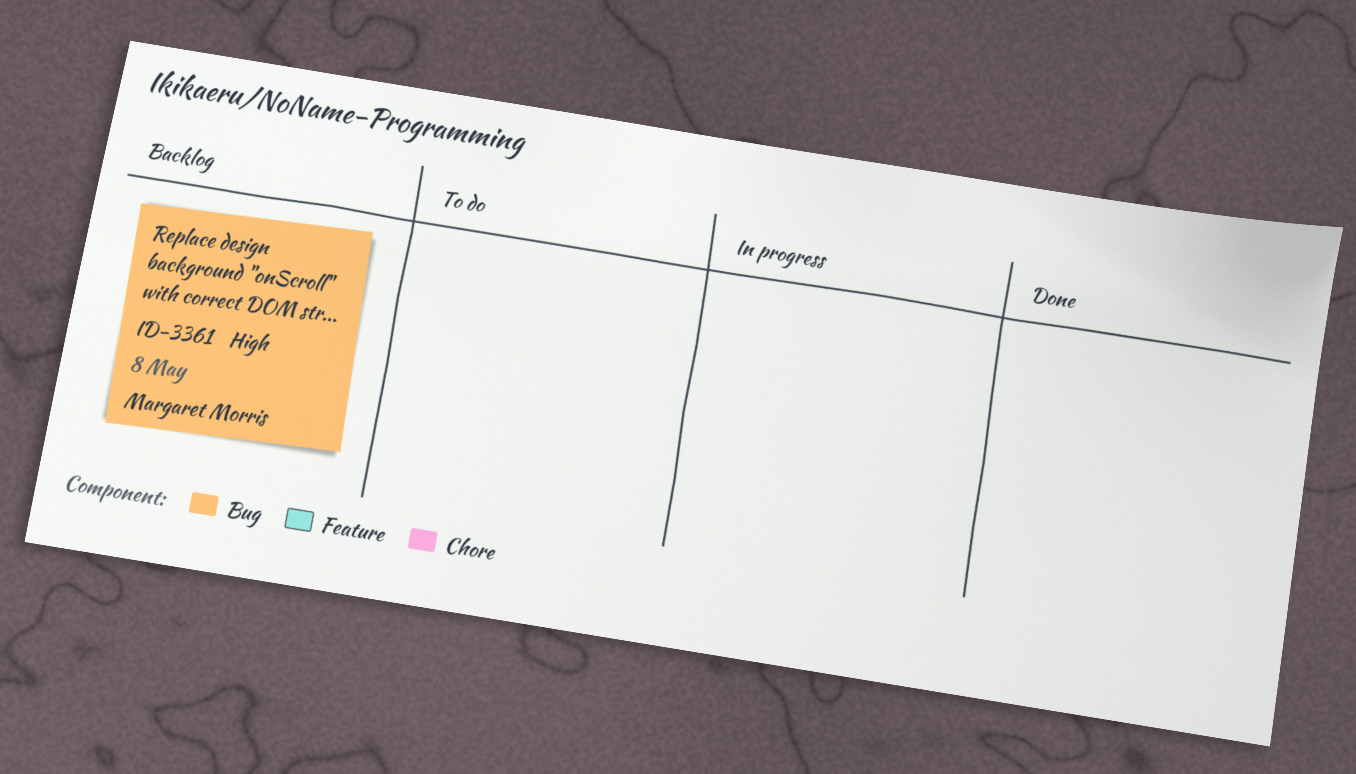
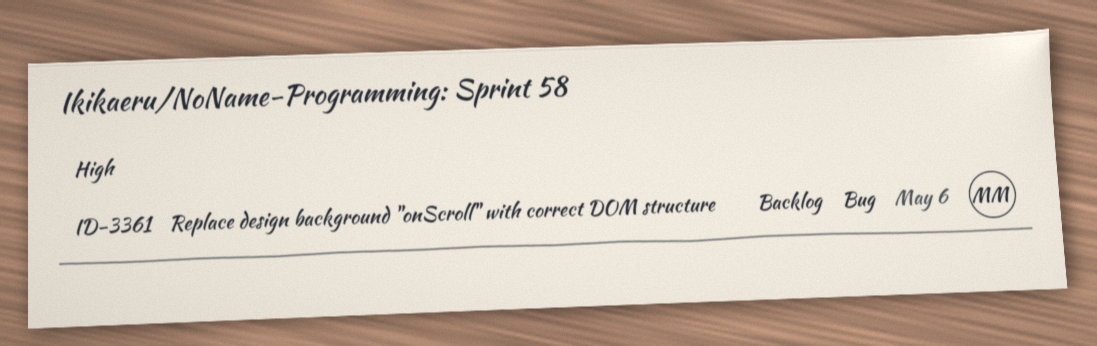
ID-3361, due: May 8 -> May 6

